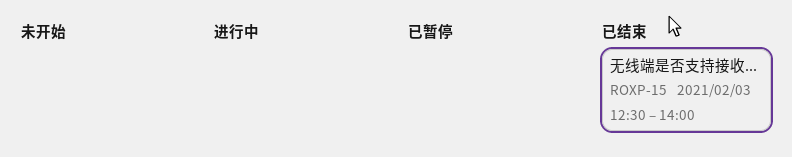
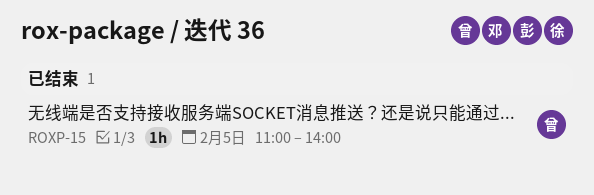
ROXP-15, day: Feb 3 -> Feb 5
ROXP-15, begins: 12:30 -> 11:00

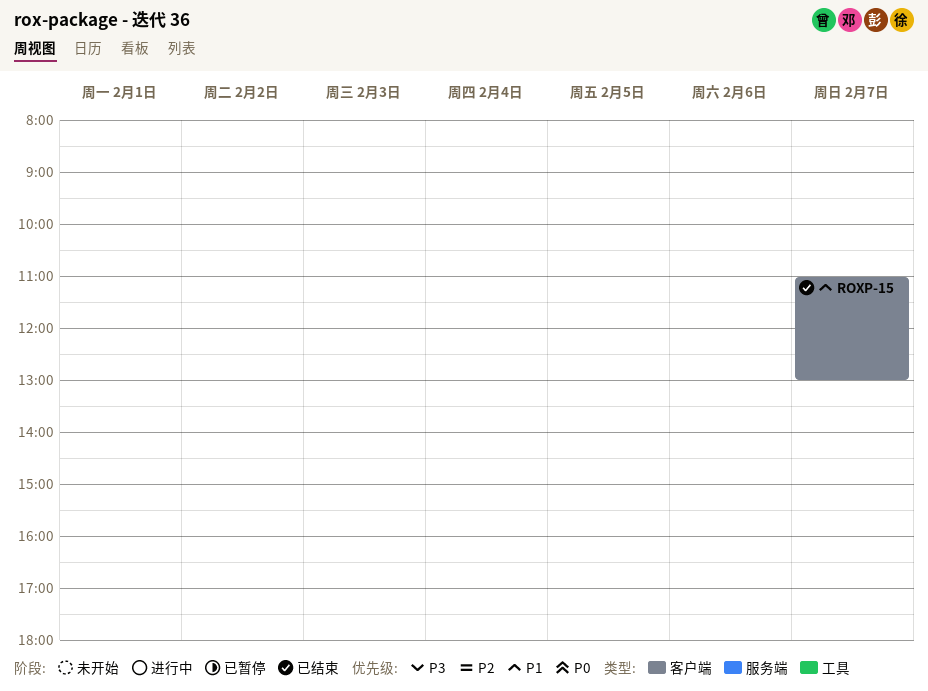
ROXP-15, day: Feb 5 -> Feb 7
ROXP-15, ends: 14:00 -> 13:00

